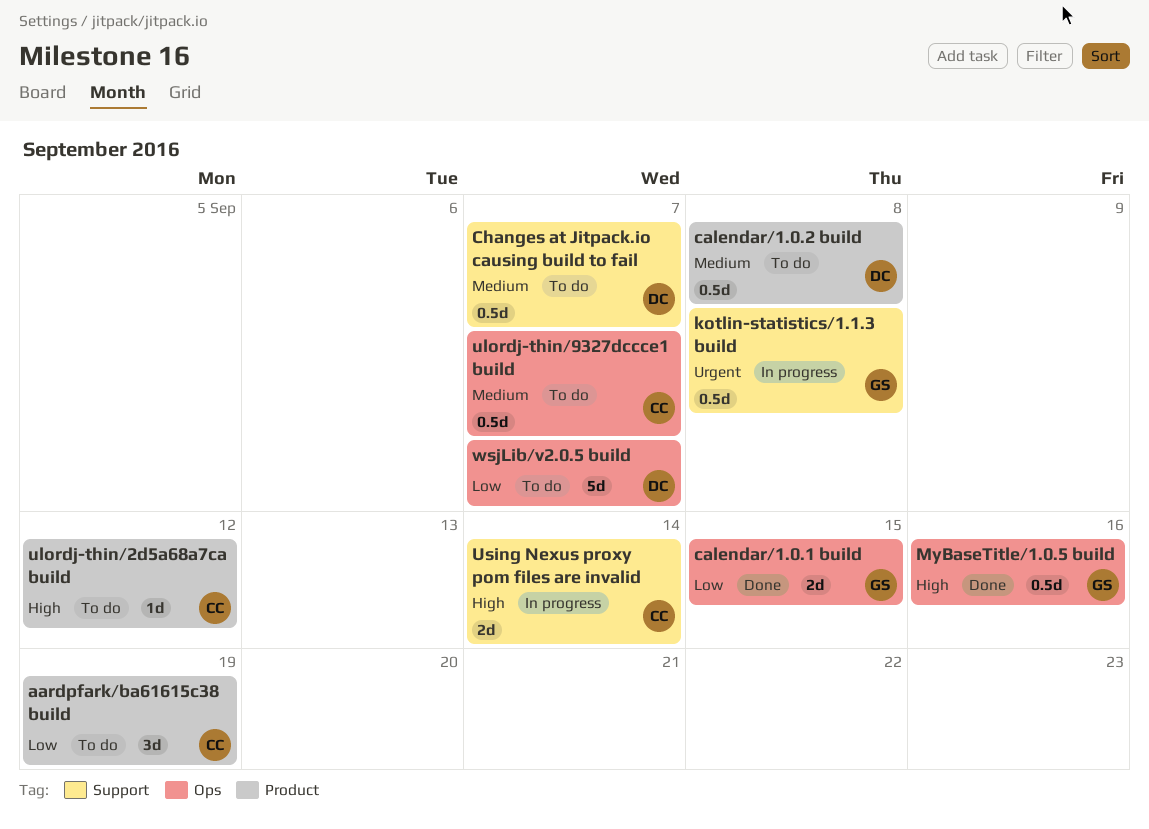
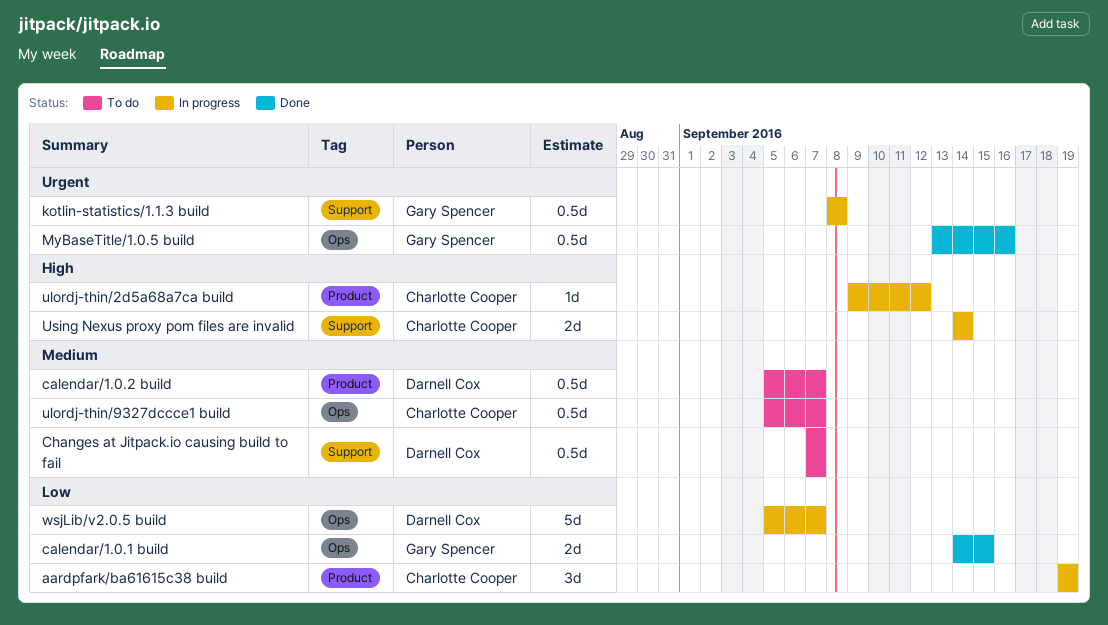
aardpfark/ba61615c38 build, status: To do -> In progress
calendar/1.0.2 build, due: Sep 8 -> Sep 7
MyBaseTitle/1.0.5 build, priority: High -> Urgent
ulordj-thin/2d5a68a7ca build, status: To do -> In progress
wsjLib/v2.0.5 build, status: To do -> In progress

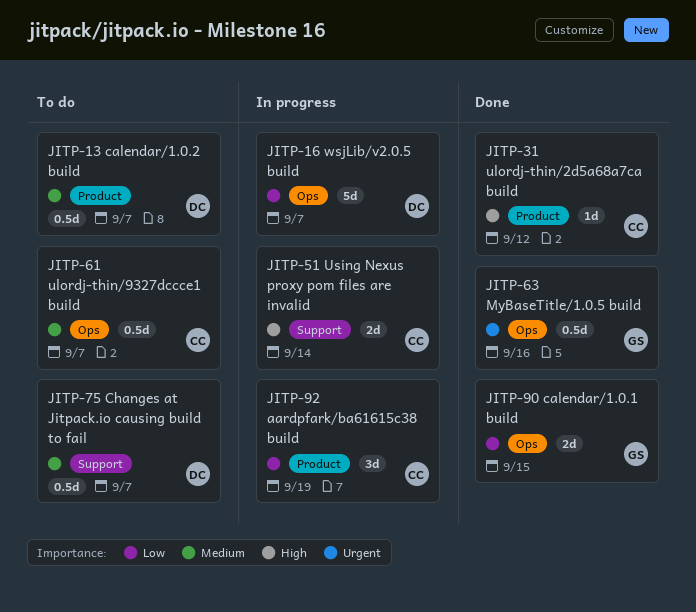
kotlin-statistics/1.1.3 build: present -> none
ulordj-thin/2d5a68a7ca build, status: In progress -> Done

